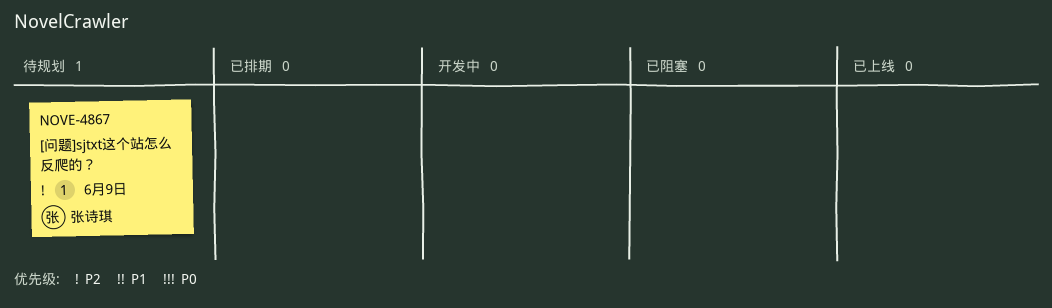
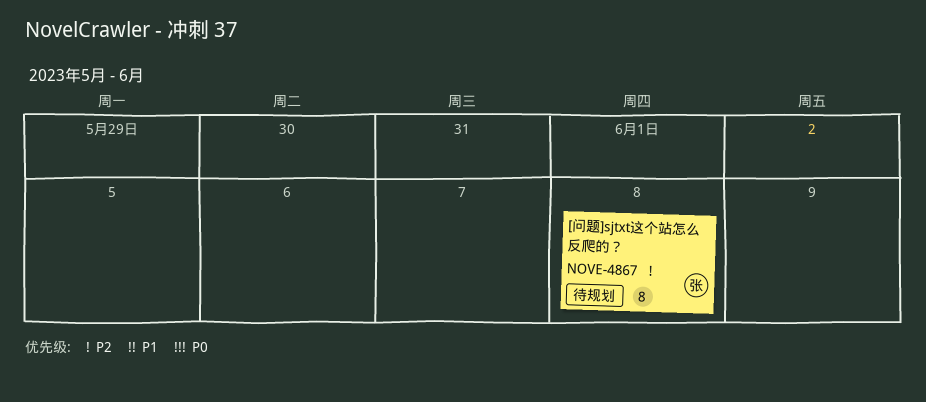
NOVE-4867, estimate: 1 -> 8
NOVE-4867, due: Jun 9 -> Jun 8

